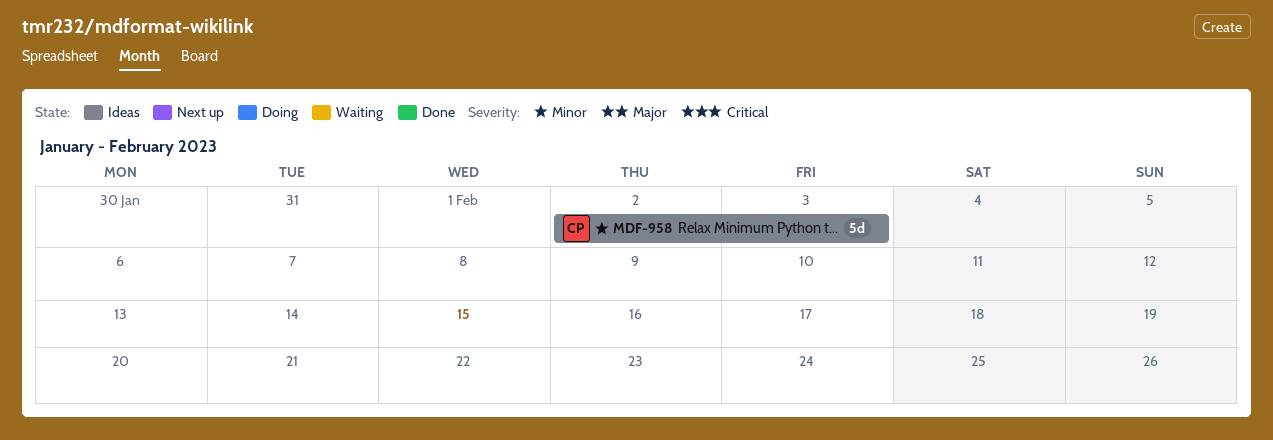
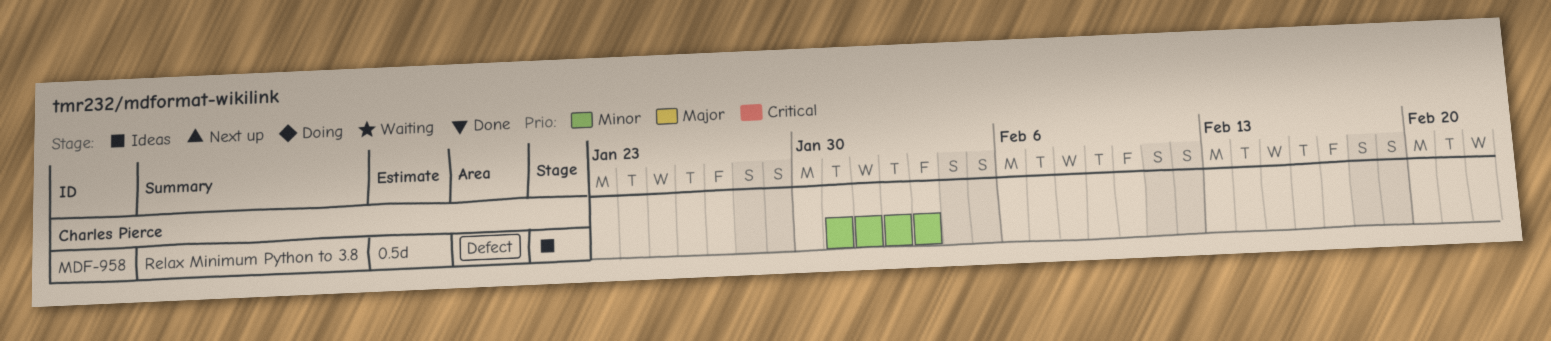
MDF-958, estimate: 5d -> 0.5d
MDF-958, start: Feb 2 -> Jan 31

